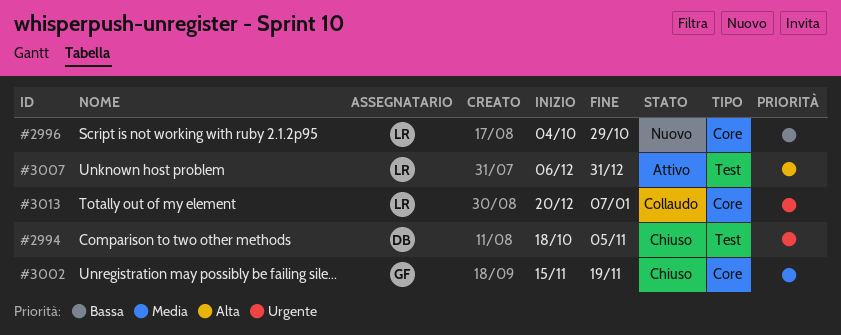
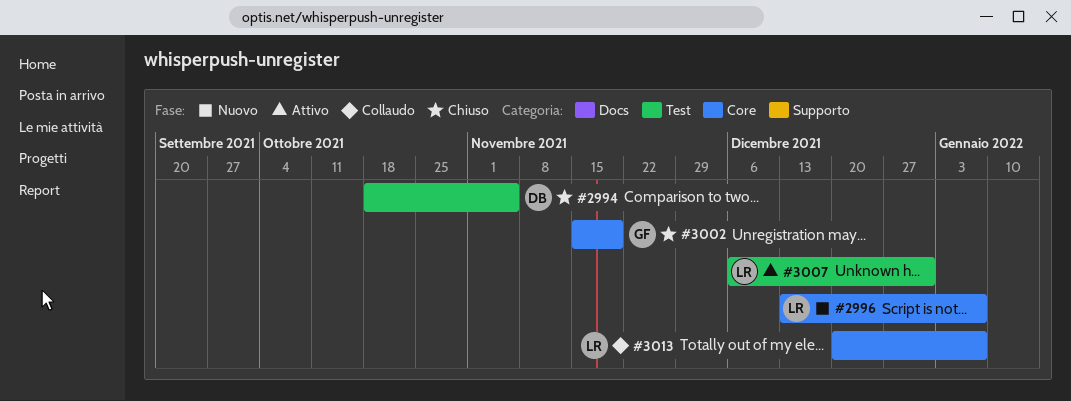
#2996, start: Oct 4 -> Dec 13
#2996, due: Oct 29 -> Jan 7

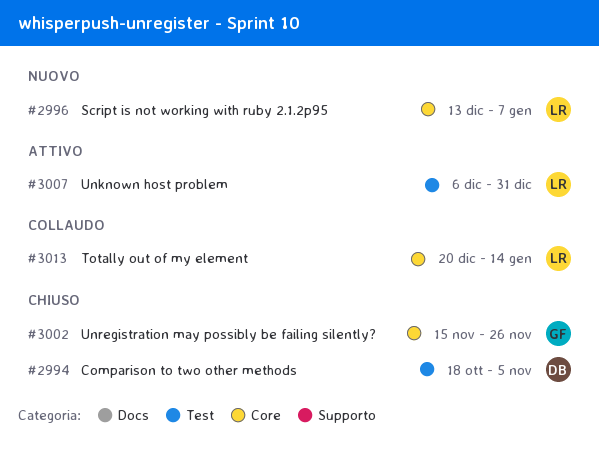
#3002, due: Nov 19 -> Nov 26
#3013, due: Jan 7 -> Jan 14

